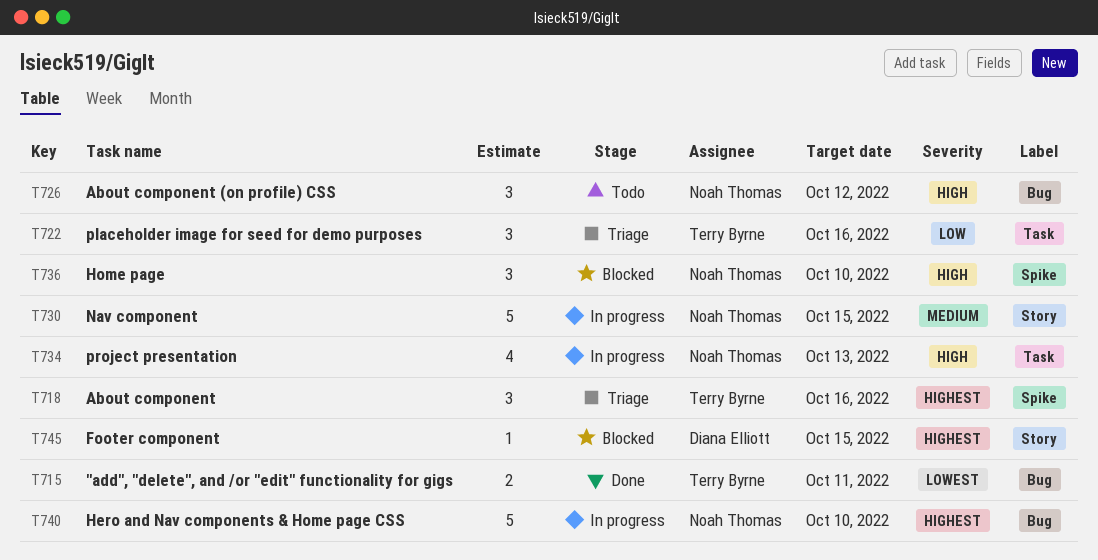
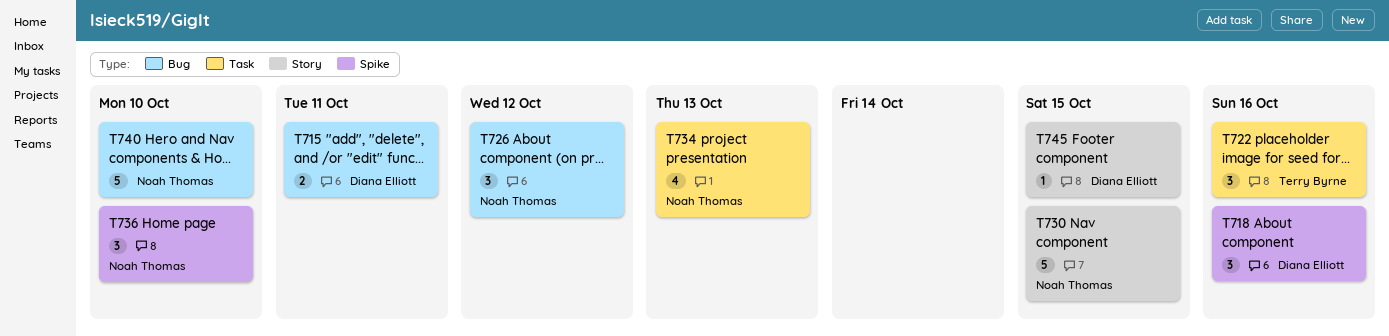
T715, owner: Terry Byrne -> Diana Elliott
T718, owner: Terry Byrne -> Diana Elliott

